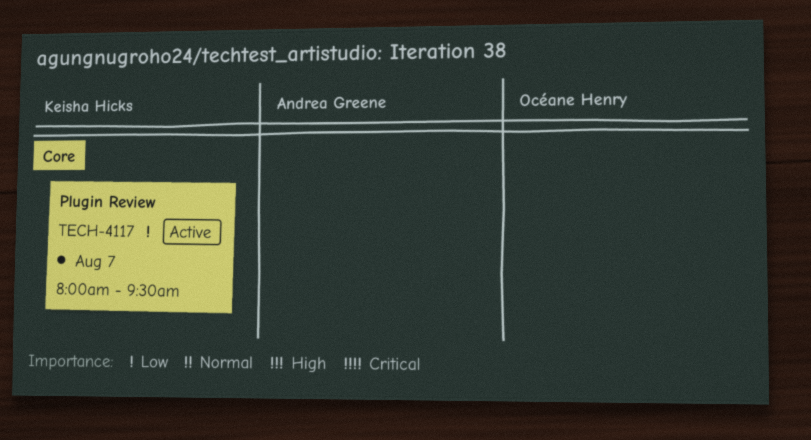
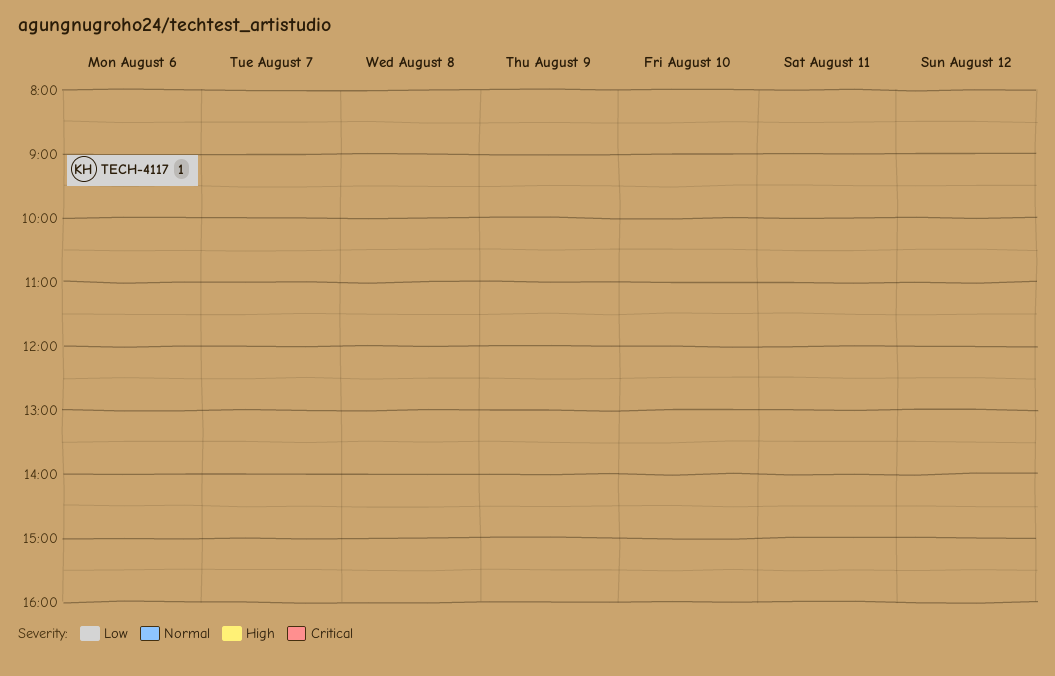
TECH-4117, day: Aug 7 -> Aug 6
TECH-4117, begins: 08:00 -> 09:00

